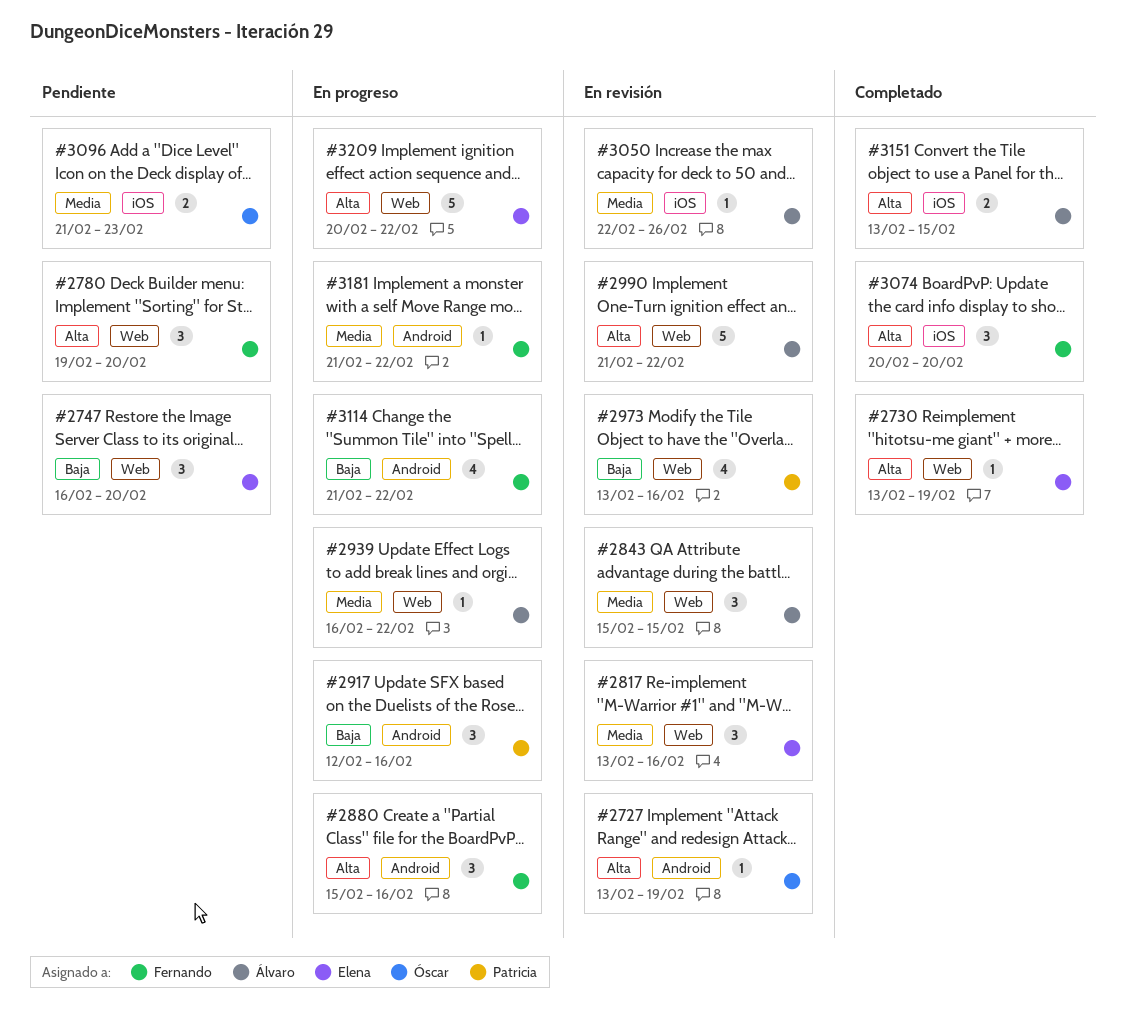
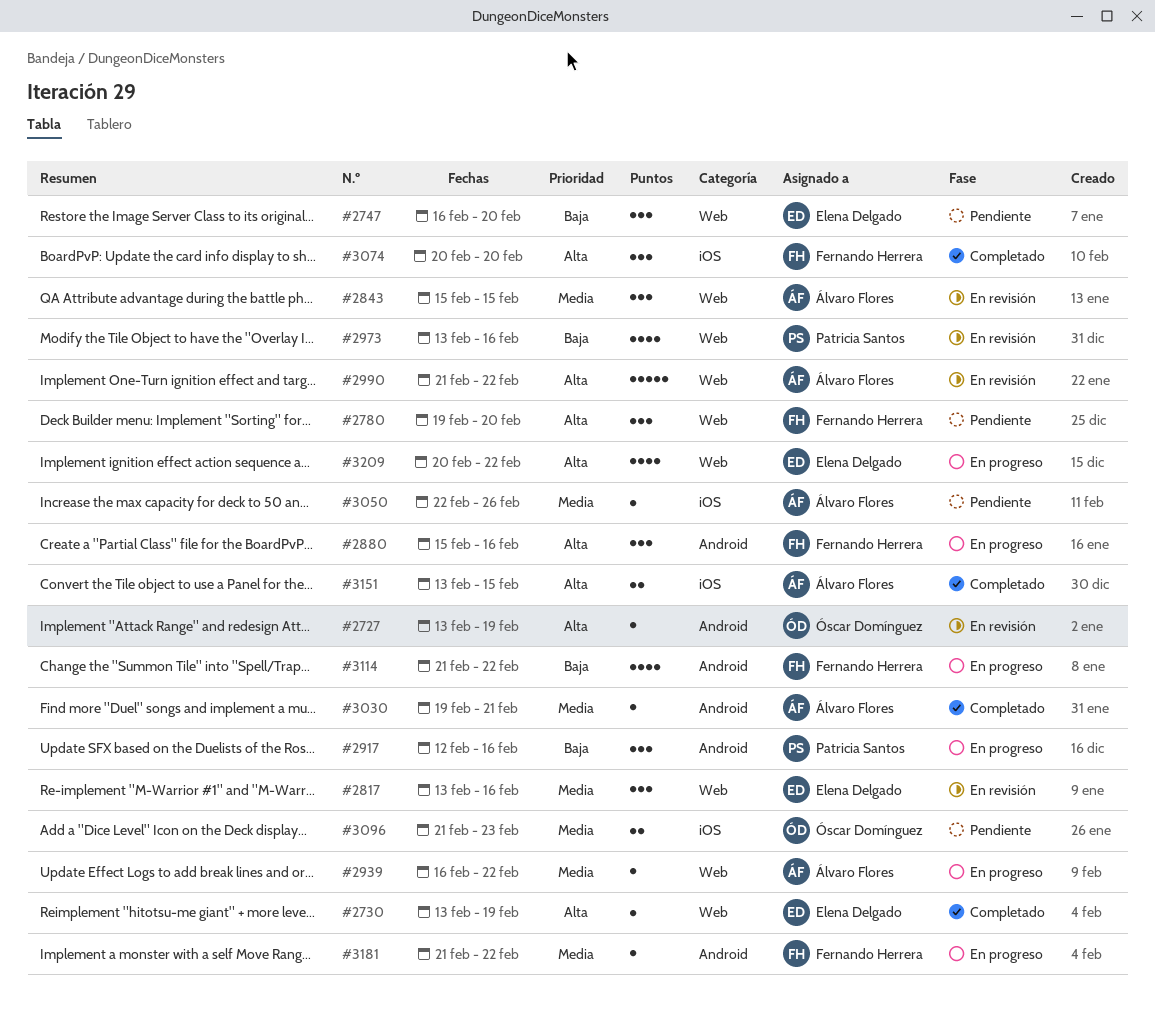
#3030: none -> present
#3050, status: En revisión -> Pendiente
#3209, estimate: 5 -> 4

